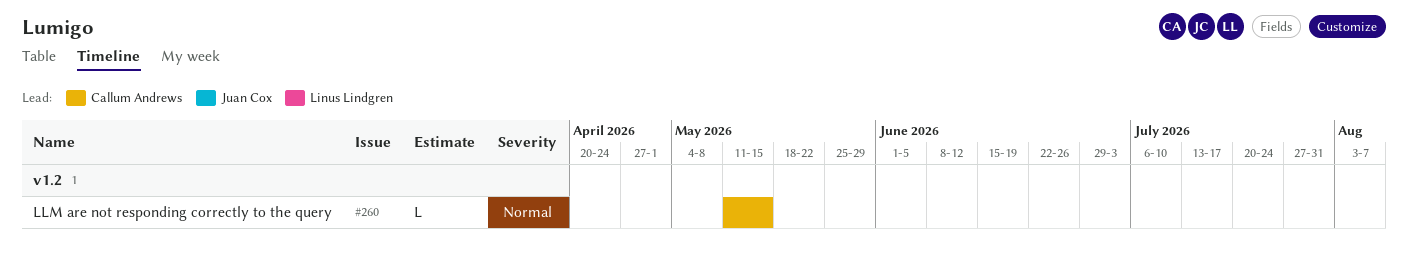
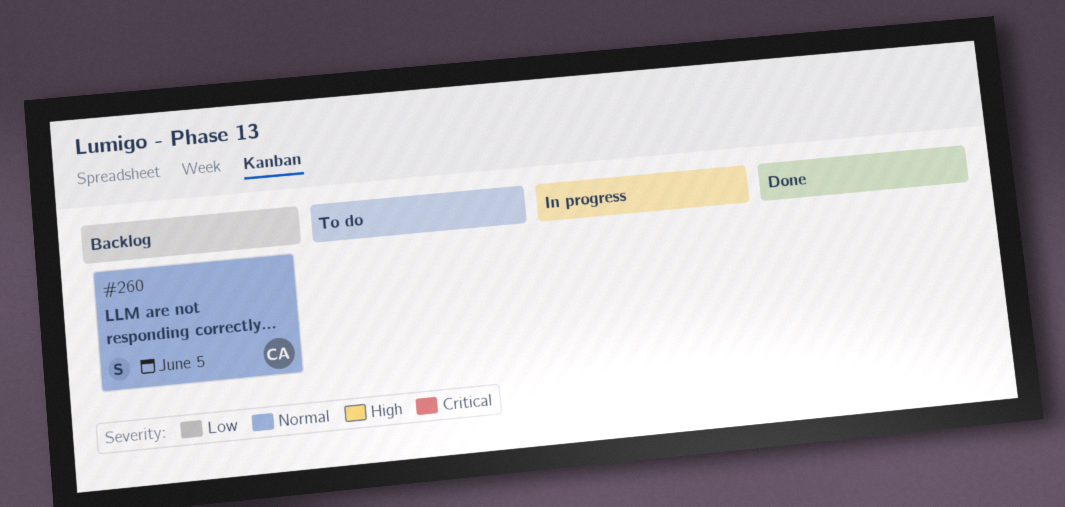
#260, estimate: L -> S
#260, due: May 15 -> Jun 5

